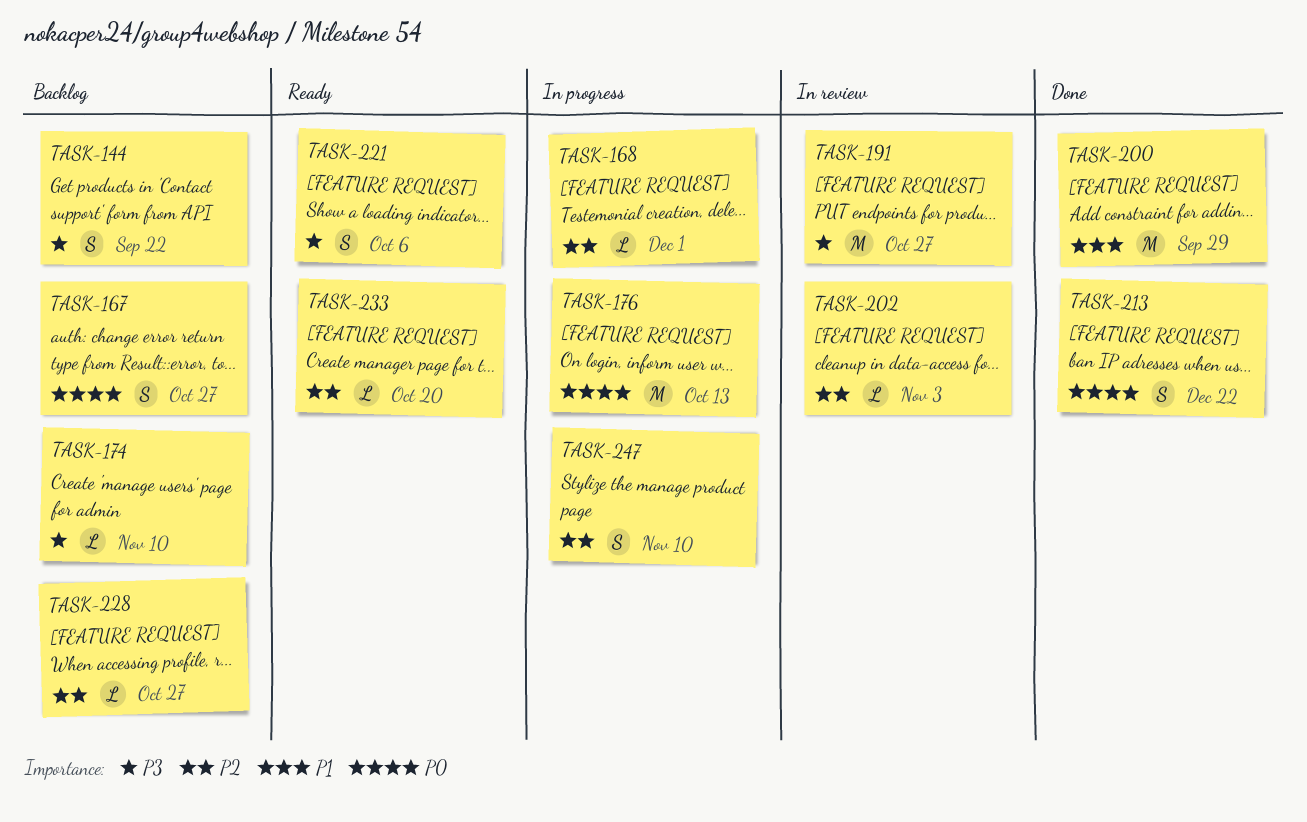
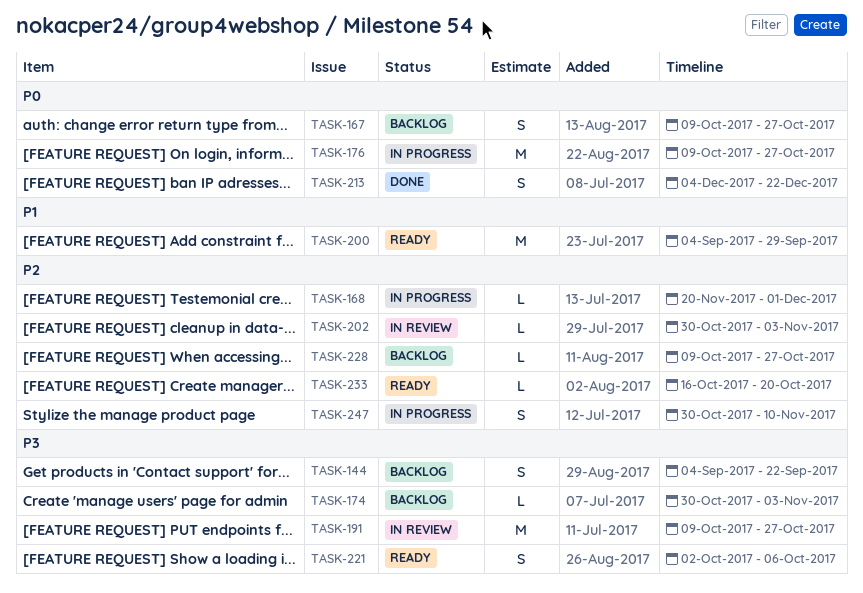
TASK-174, due: Nov 10 -> Nov 3
TASK-176, due: Oct 13 -> Oct 27
TASK-200, status: Done -> Ready

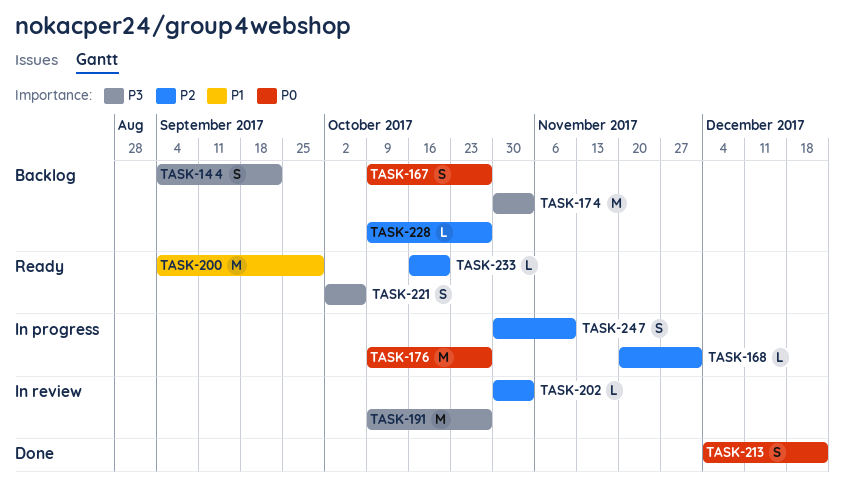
TASK-174, estimate: L -> M

